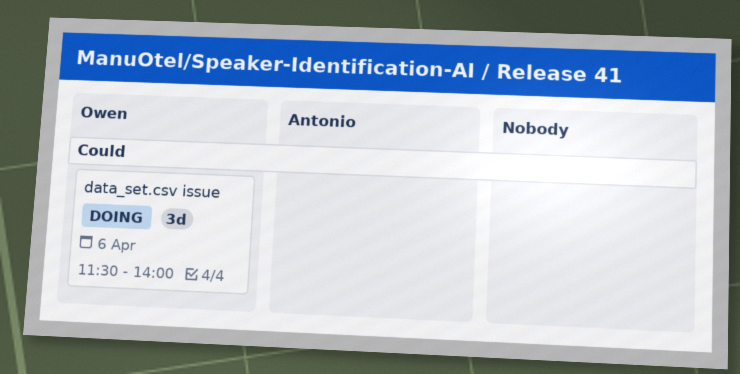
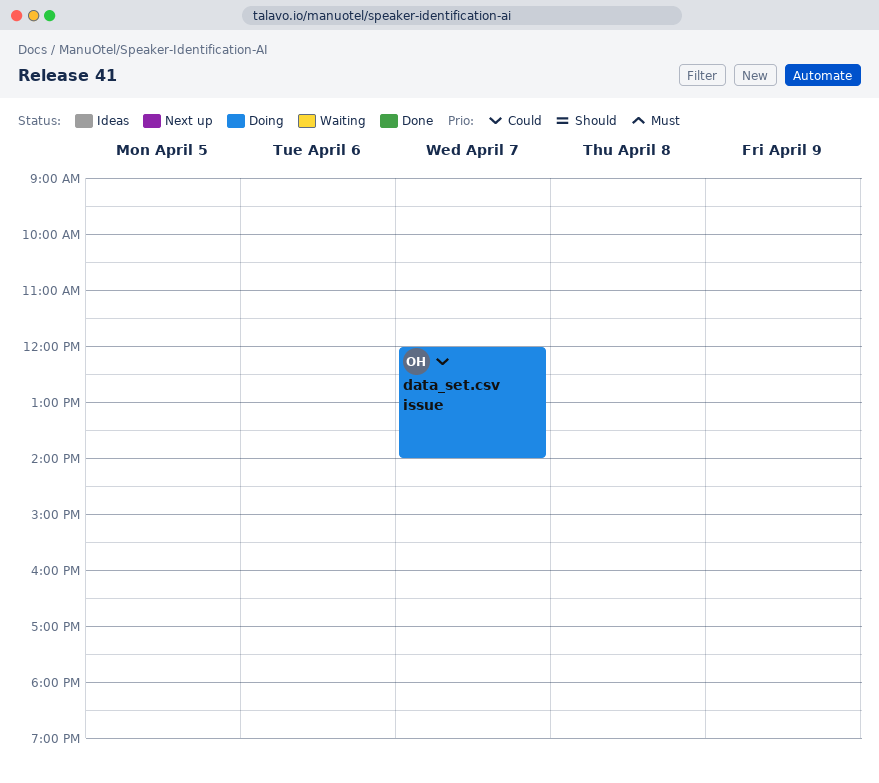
data_set.csv issue, day: Apr 6 -> Apr 7
data_set.csv issue, begins: 11:30 -> 12:00

